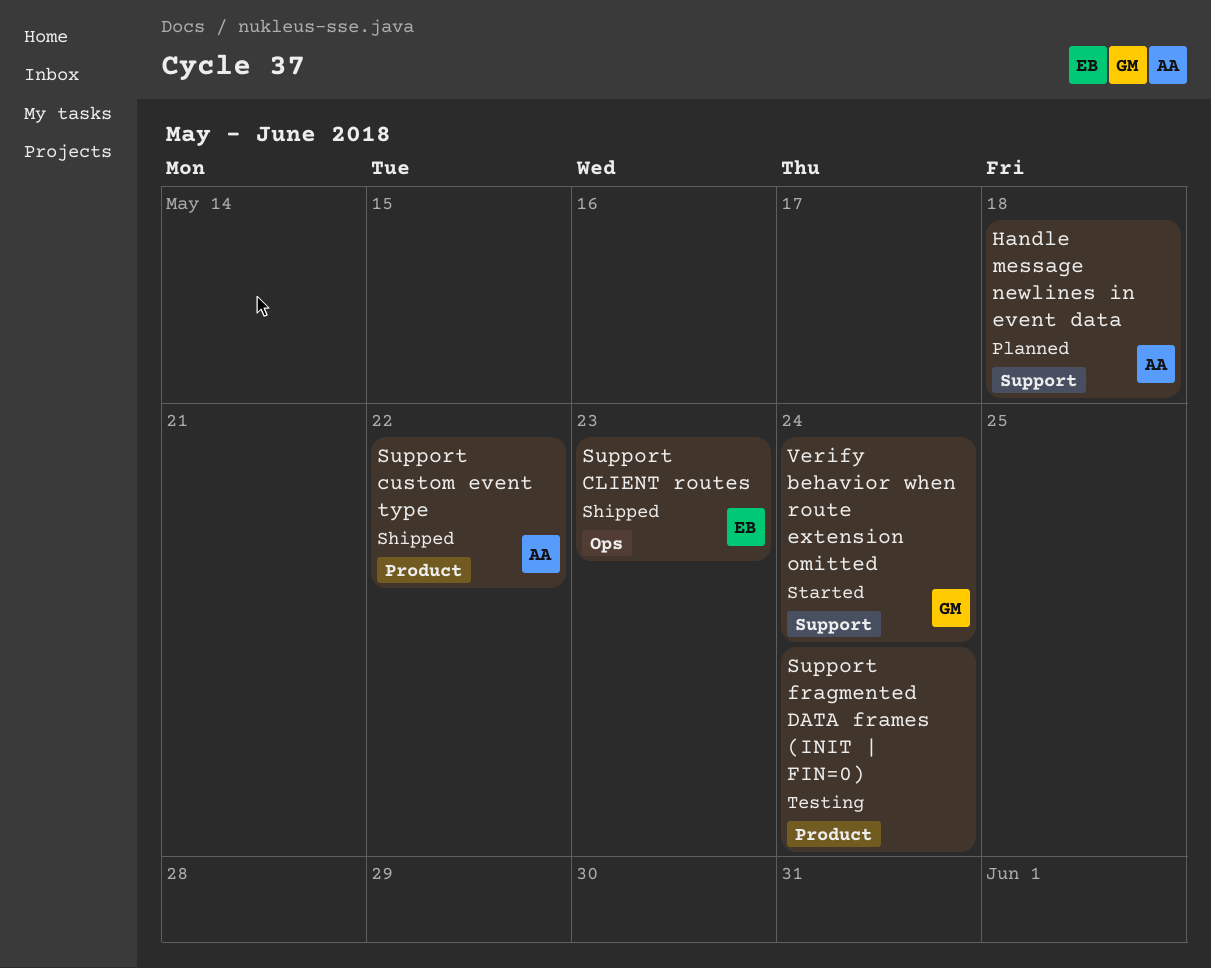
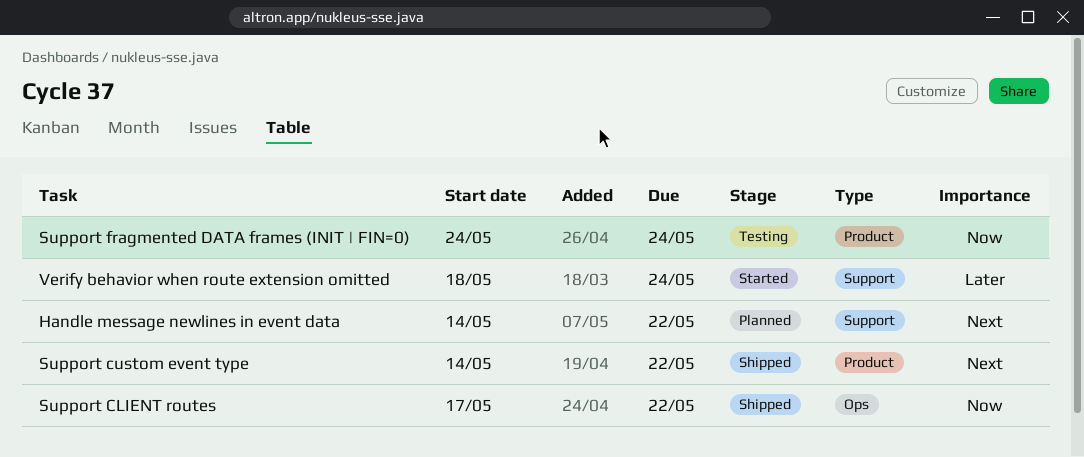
Handle message newlines in event data, due: May 18 -> May 22
Support CLIENT routes, due: May 23 -> May 22

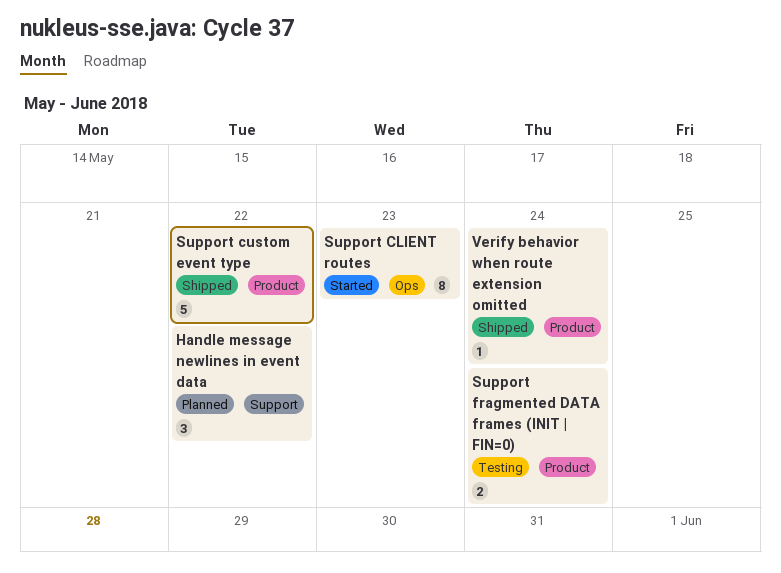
Support CLIENT routes, status: Shipped -> Started
Support CLIENT routes, due: May 22 -> May 23
Verify behavior when route extension omitted, status: Started -> Shipped
Verify behavior when route extension omitted, label: Support -> Product

